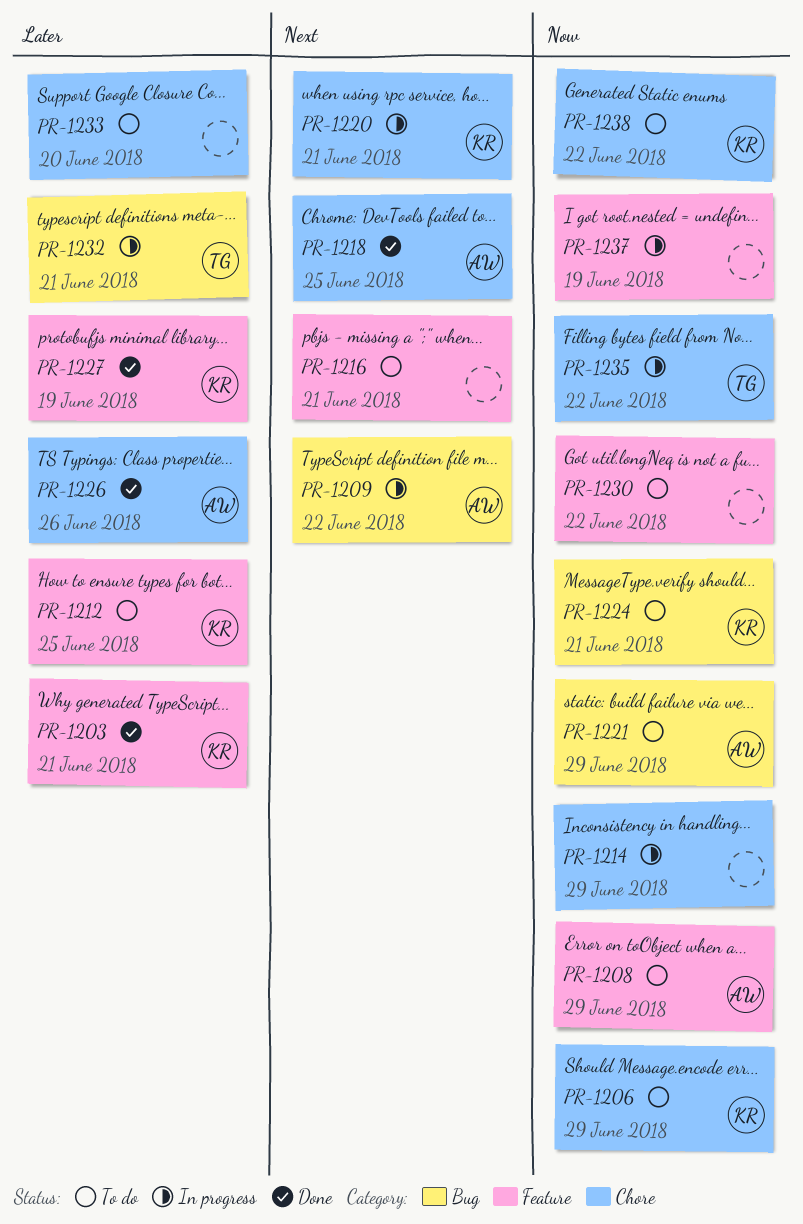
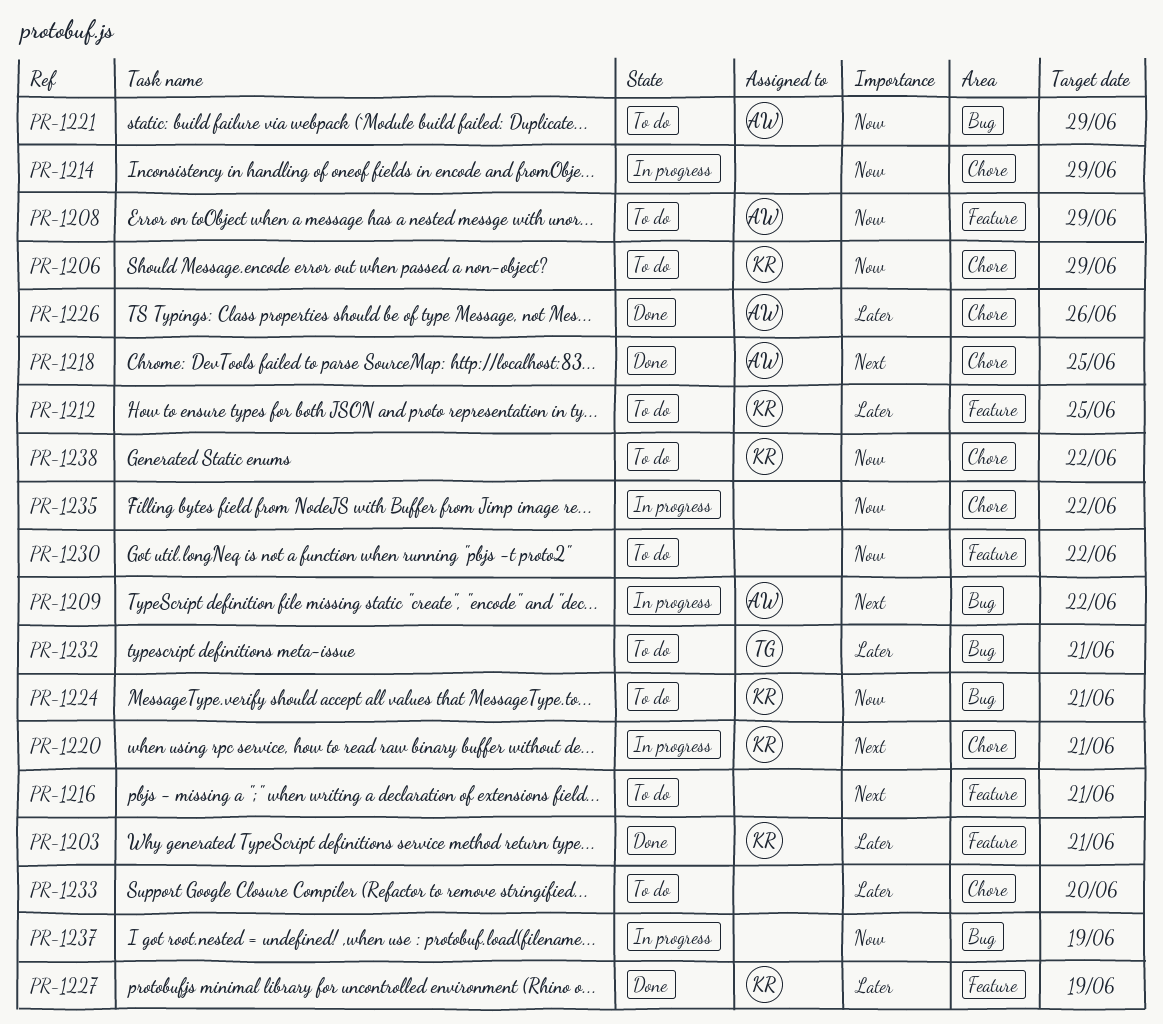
PR-1232, status: In progress -> To do
PR-1235, owner: TG -> none
PR-1237, label: Feature -> Bug

